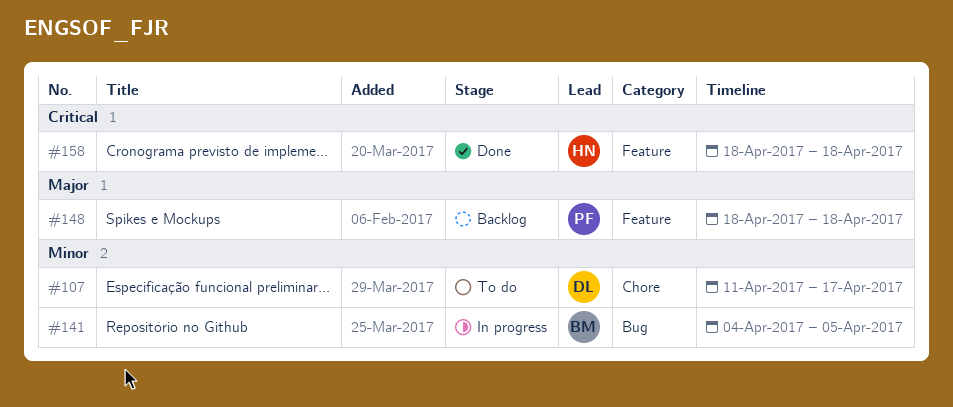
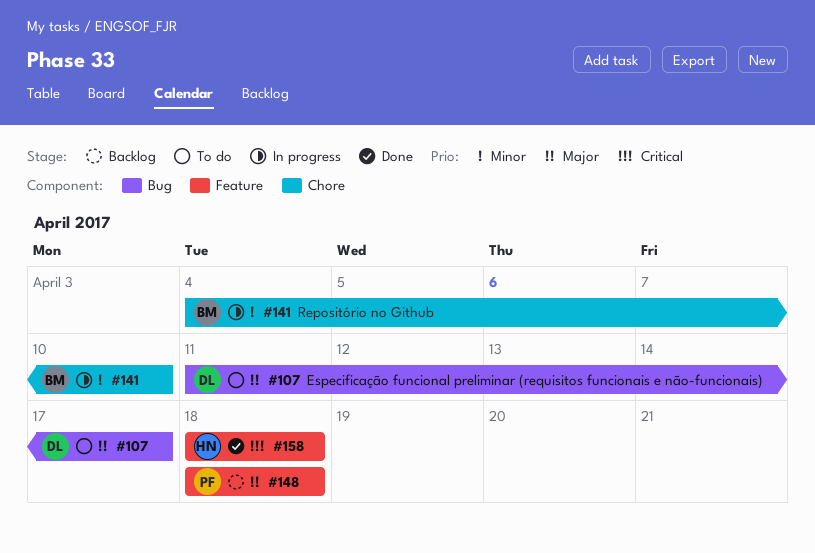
#107, priority: Minor -> Major
#107, label: Chore -> Bug
#141, label: Bug -> Chore
#141, due: Apr 5 -> Apr 10

